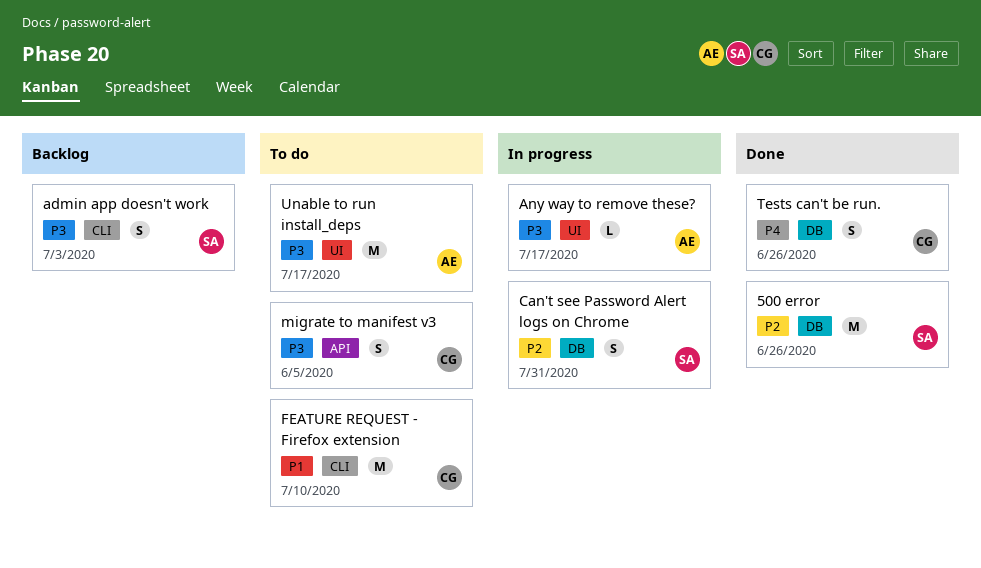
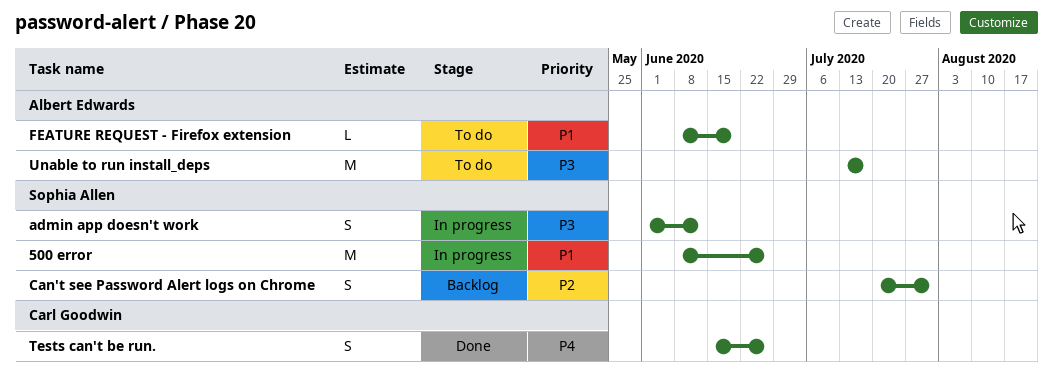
500 error, status: Done -> In progress
500 error, priority: P2 -> P1
admin app doesn't work, status: Backlog -> In progress
admin app doesn't work, due: Jul 3 -> Jun 12
Any way to remove these?: present -> none
Can't see Password Alert logs on Chrome, status: In progress -> Backlog
FEATURE REQUEST - Firefox extension, owner: Carl Goodwin -> Albert Edwards
FEATURE REQUEST - Firefox extension, estimate: M -> L
FEATURE REQUEST - Firefox extension, due: Jul 10 -> Jun 19
migrate to manifest v3: present -> none

